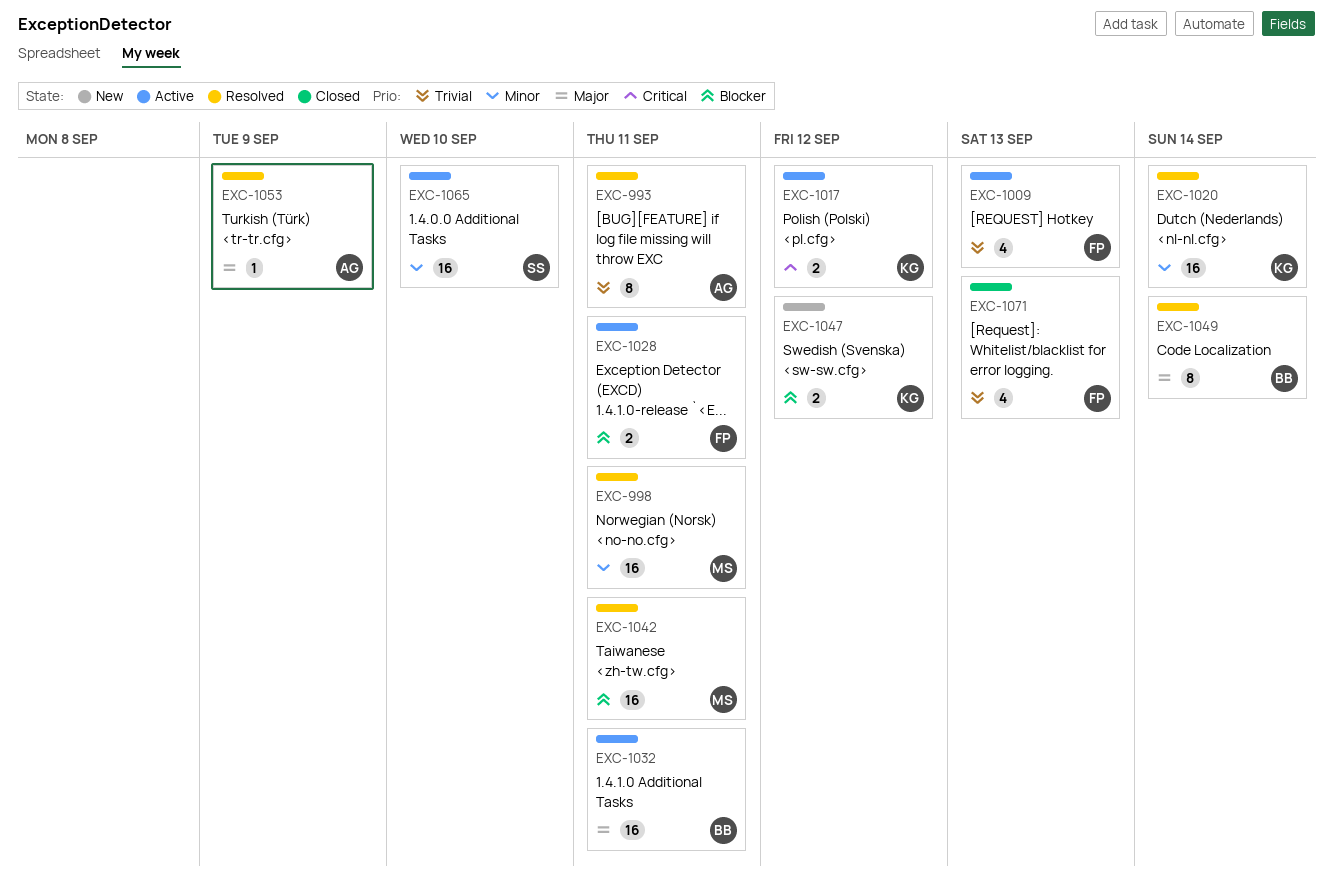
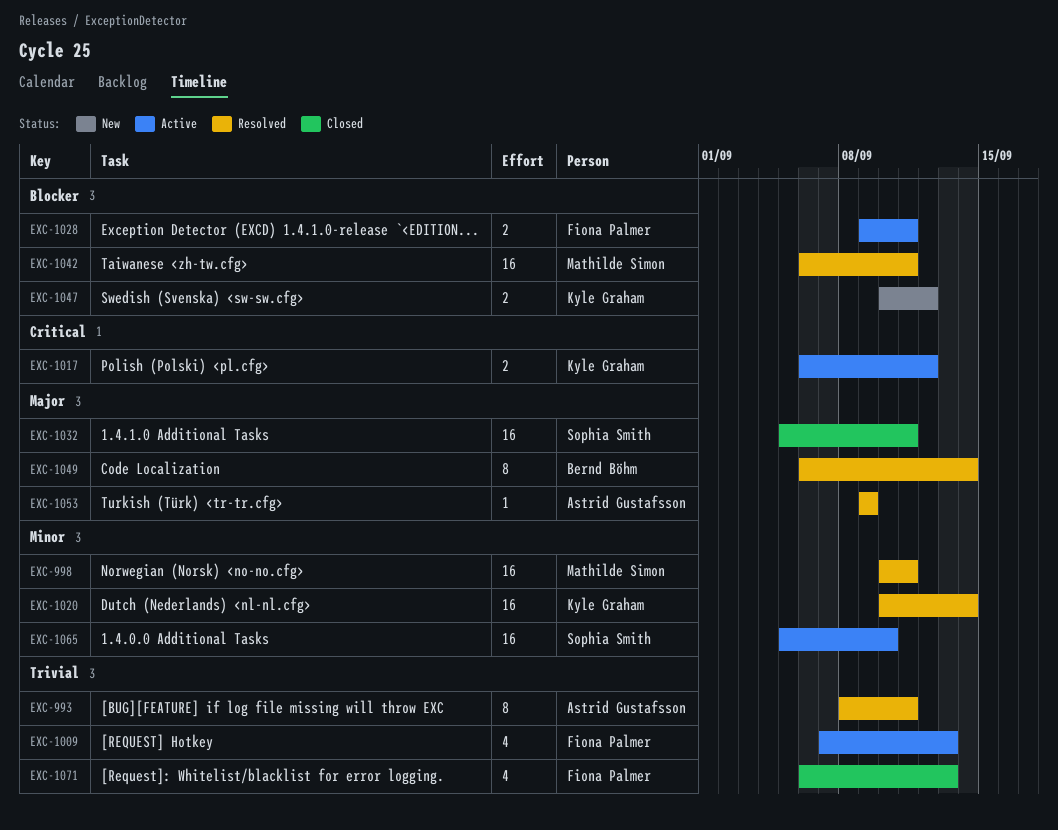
EXC-1032, status: Active -> Closed
EXC-1032, owner: Bernd Böhm -> Sophia Smith

